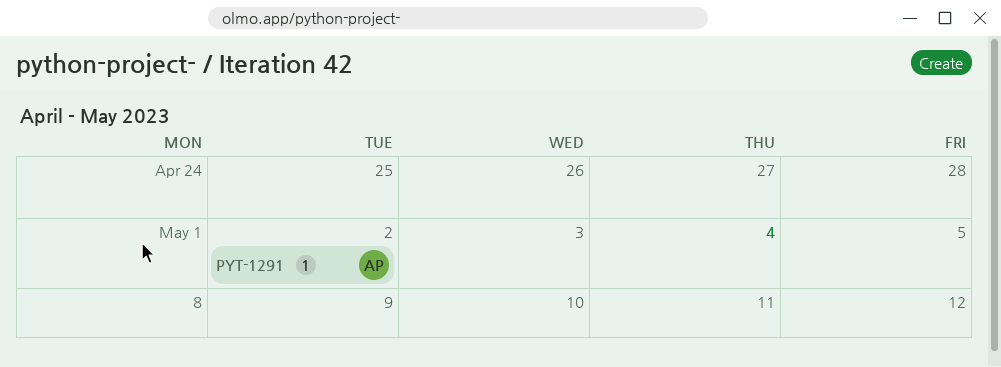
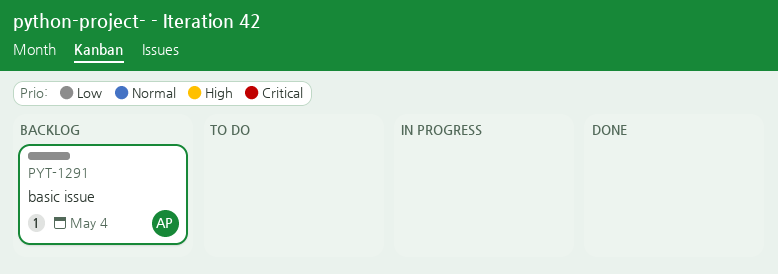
PYT-1291, due: May 2 -> May 4

